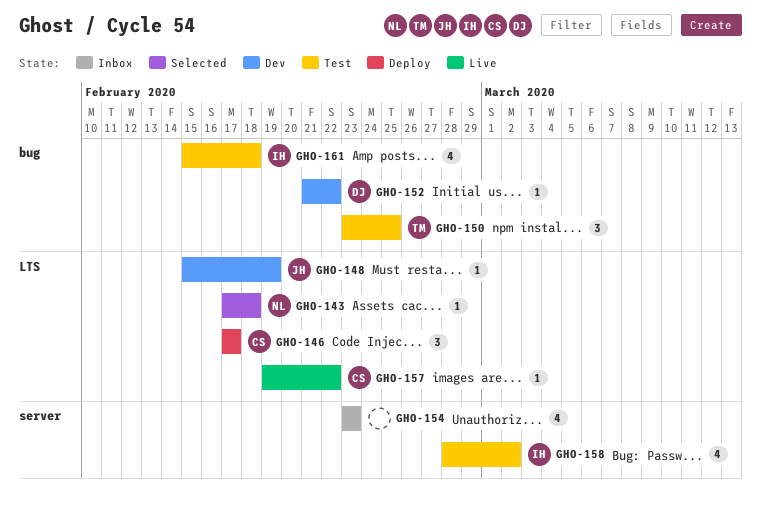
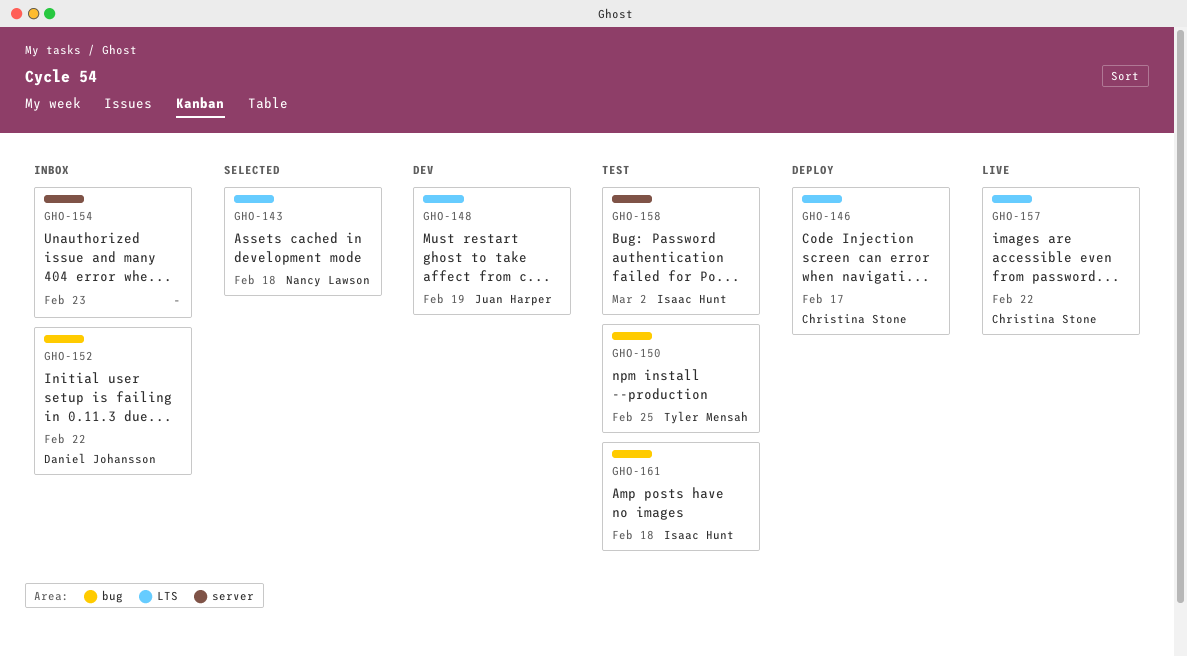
GHO-152, status: Dev -> Inbox

